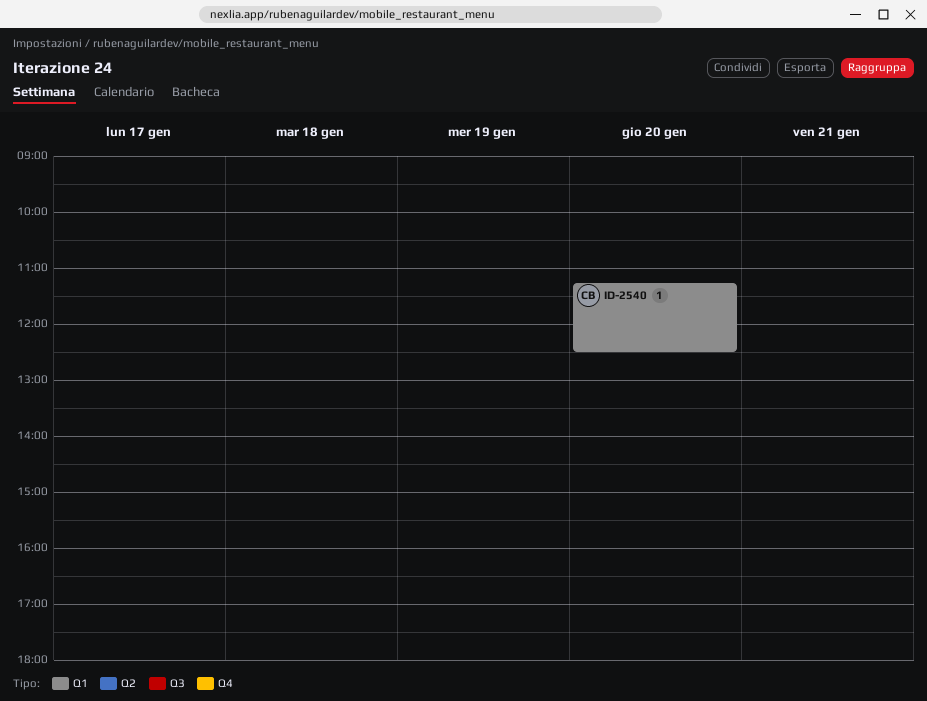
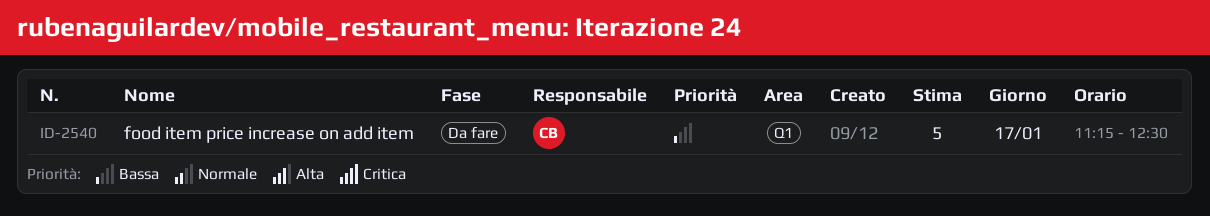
ID-2540, estimate: 1 -> 5
ID-2540, day: Jan 20 -> Jan 17

